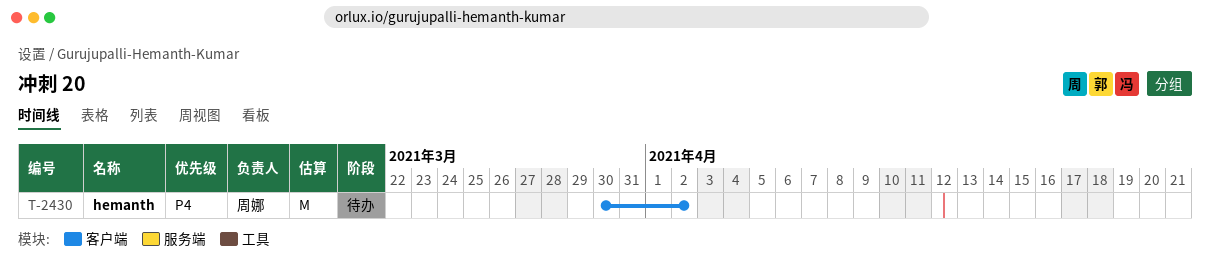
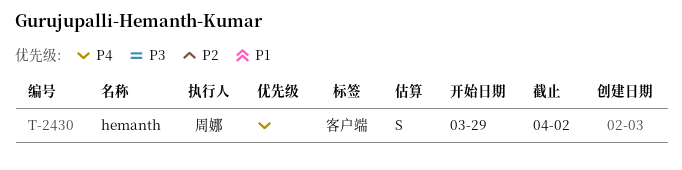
T-2430, estimate: M -> S
T-2430, start: Mar 30 -> Mar 29

